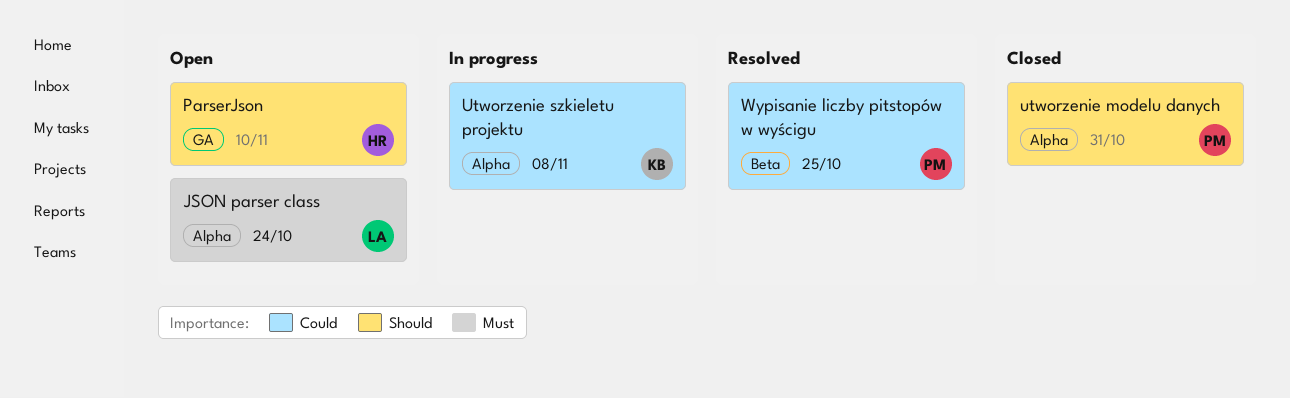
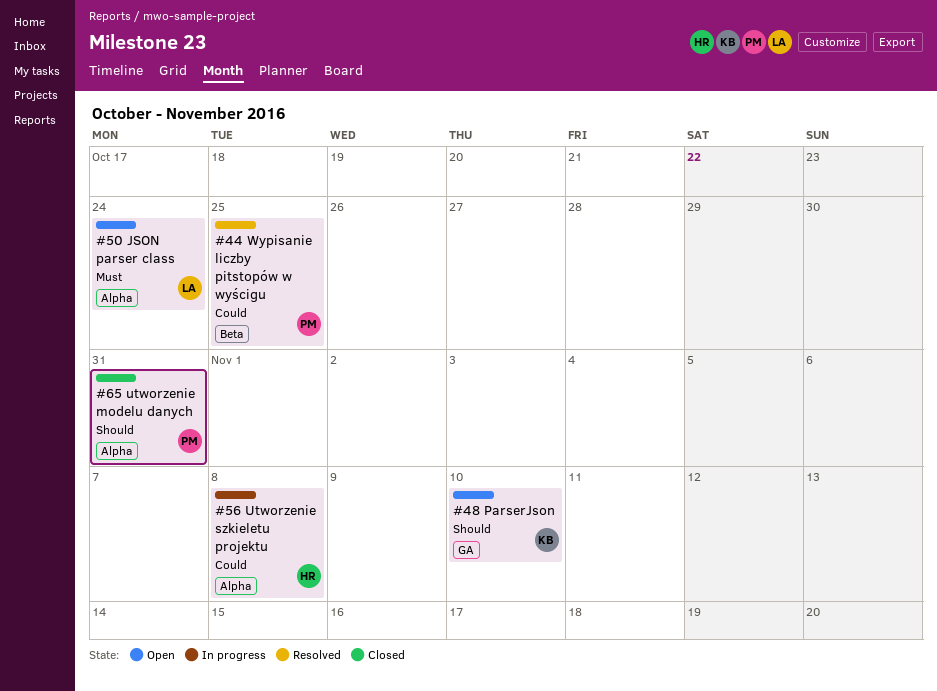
ParserJson, owner: HR -> KB
Utworzenie szkieletu projektu, owner: KB -> HR

